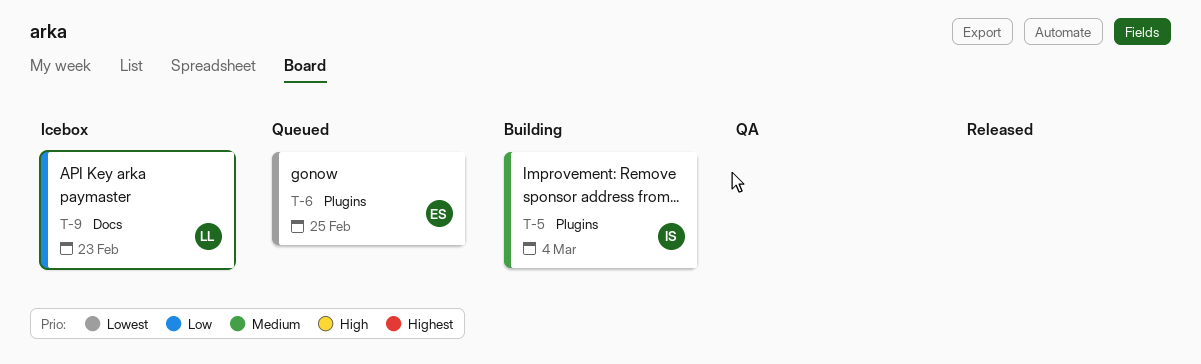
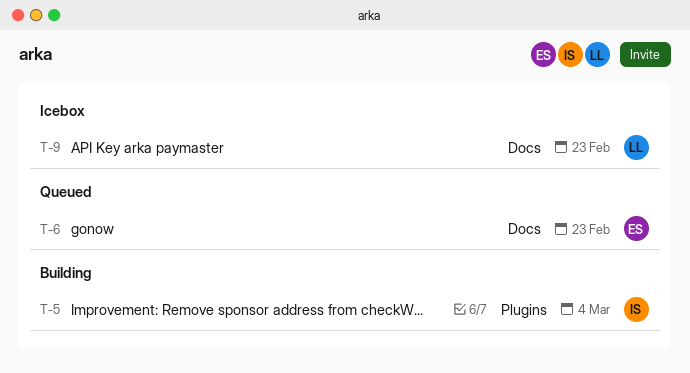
T-6, label: Plugins -> Docs
T-6, due: Feb 25 -> Feb 23

